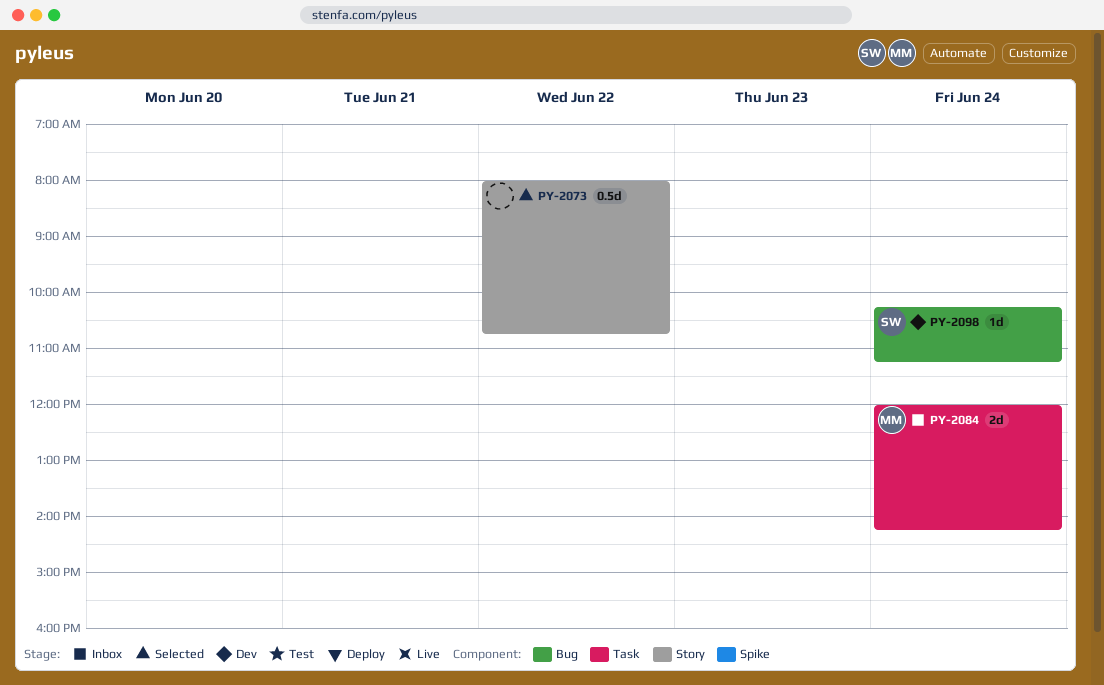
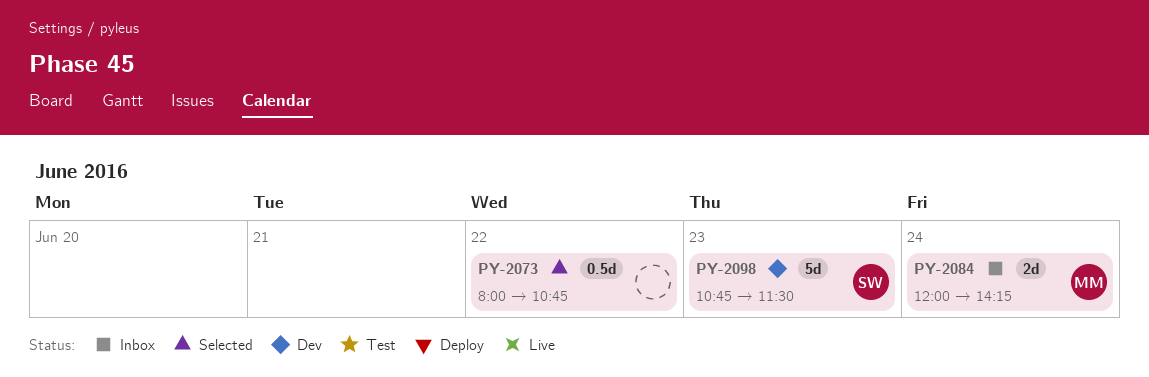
PY-2098, estimate: 1d -> 5d
PY-2098, day: Jun 24 -> Jun 23
PY-2098, begins: 10:15 -> 10:45
PY-2098, ends: 11:15 -> 11:30

